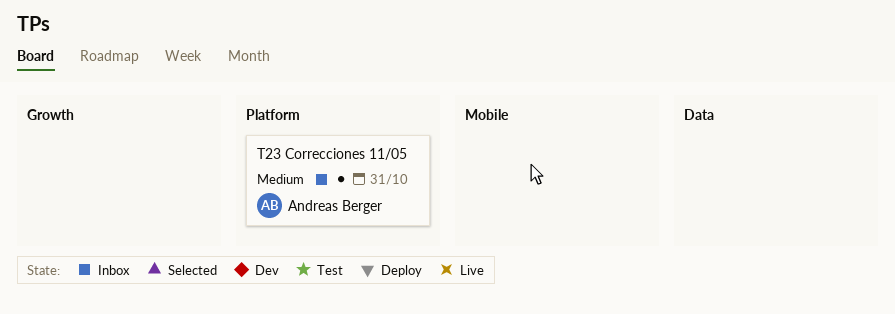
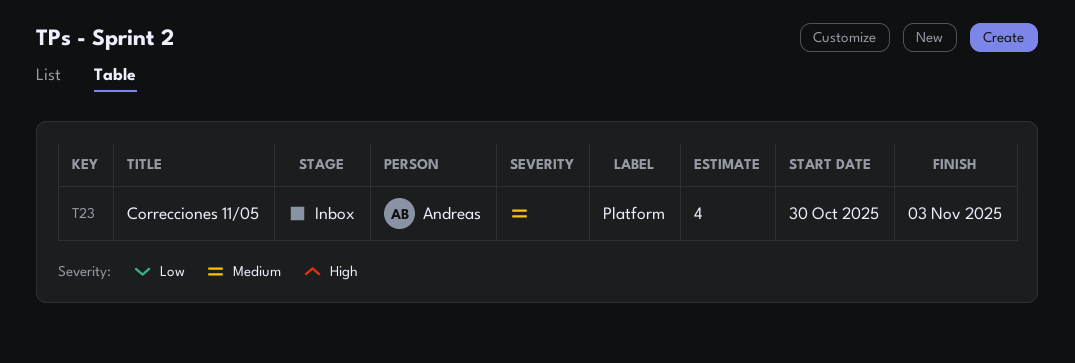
T23, estimate: 1 -> 4
T23, due: Oct 31 -> Nov 3

